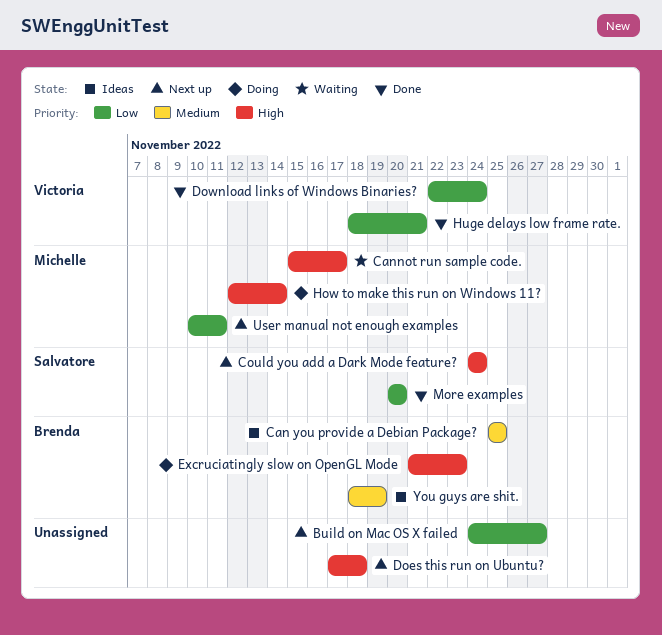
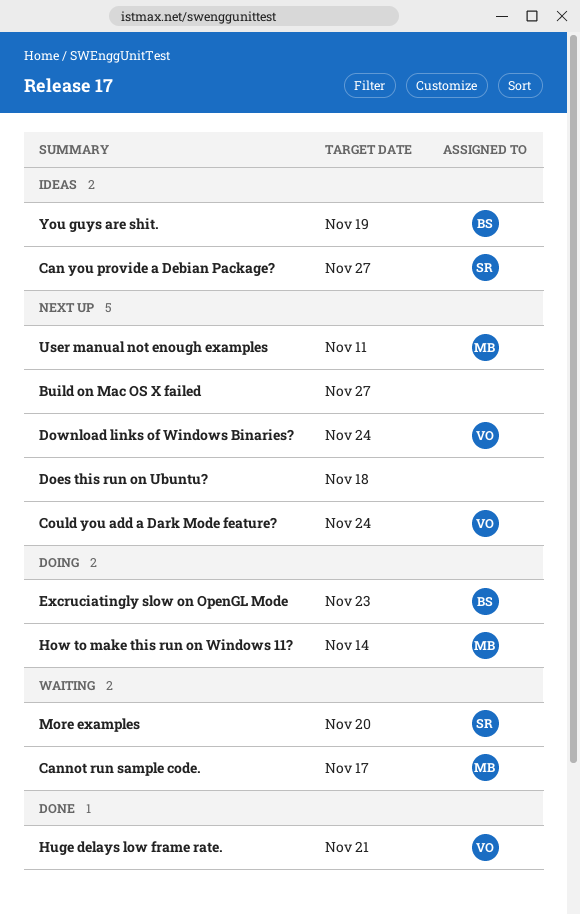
Can you provide a Debian Package?, owner: Brenda -> Salvatore
Can you provide a Debian Package?, due: Nov 25 -> Nov 27
Could you add a Dark Mode feature?, owner: Salvatore -> Victoria
Download links of Windows Binaries?, status: Done -> Next up
More examples, status: Done -> Waiting

